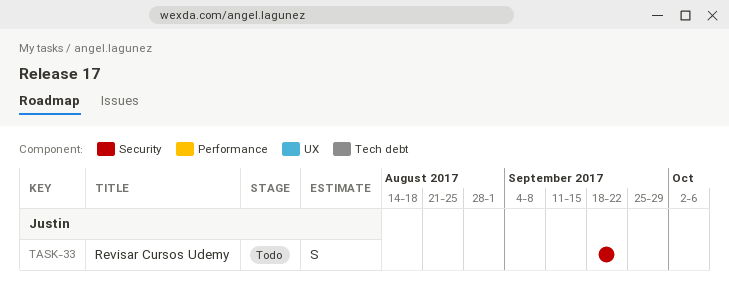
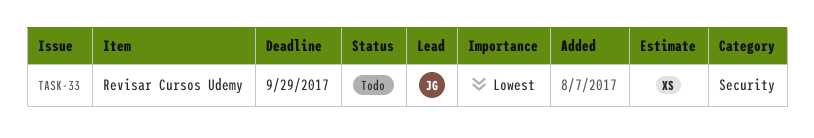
TASK-33, estimate: S -> XS
TASK-33, due: Sep 22 -> Sep 29

